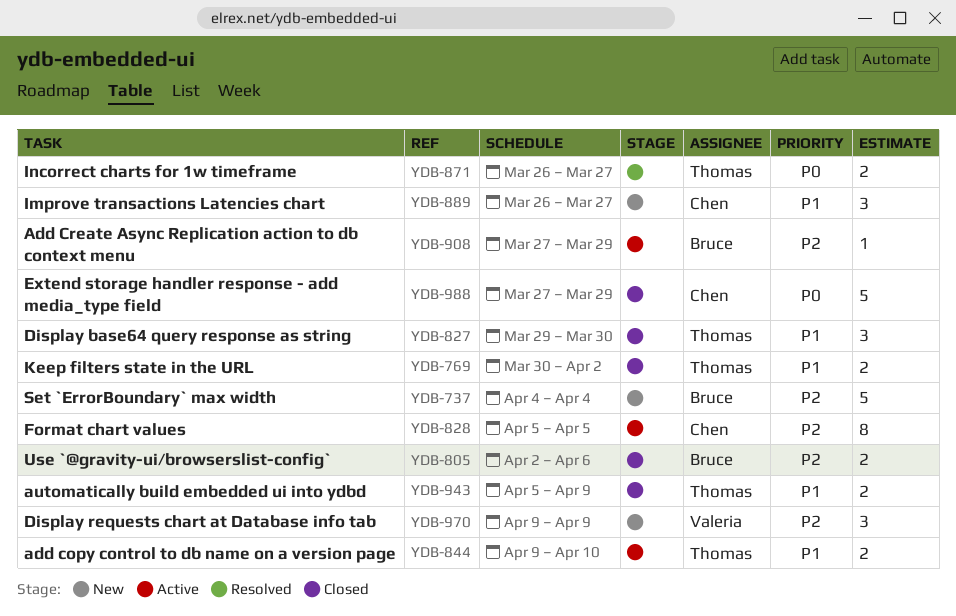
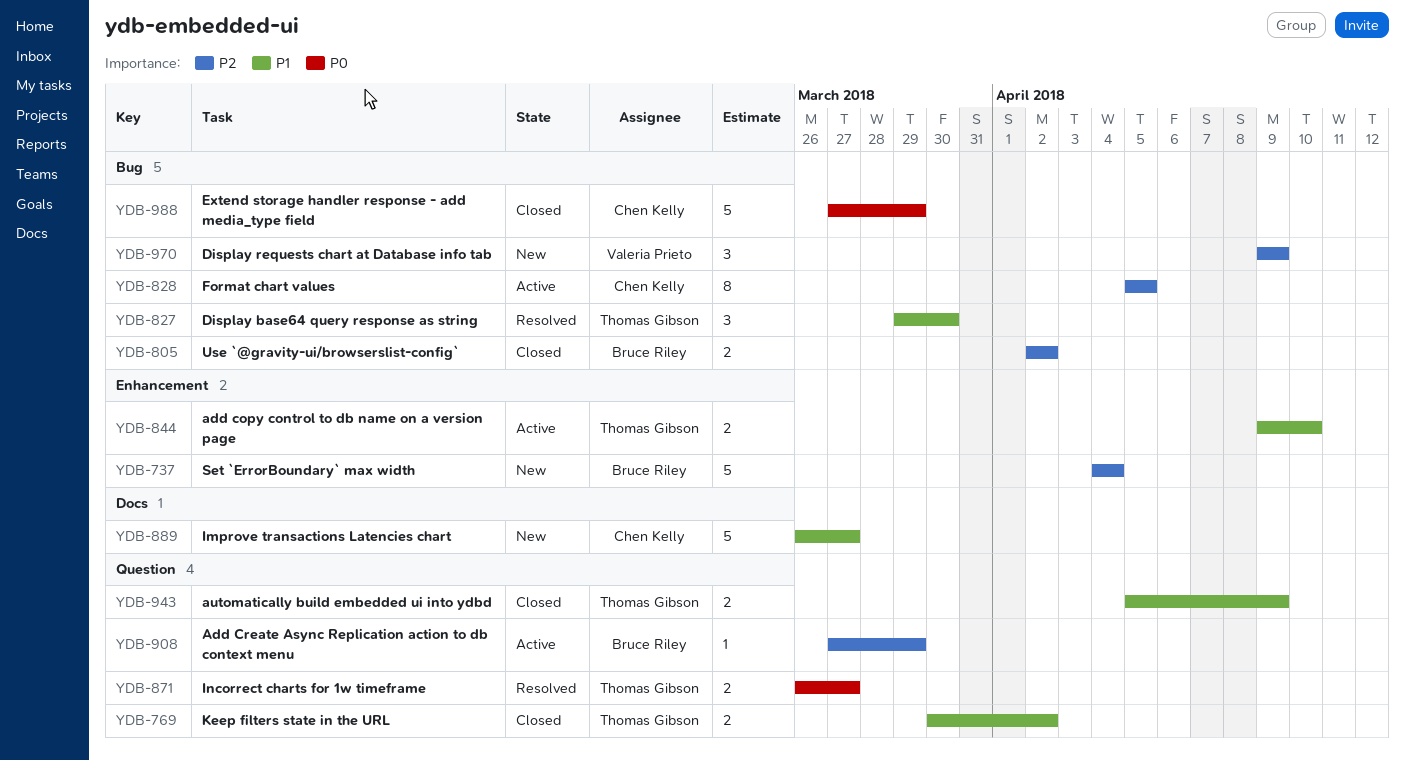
YDB-805, due: Apr 6 -> Apr 2
YDB-827, status: Closed -> Resolved
YDB-889, estimate: 3 -> 5

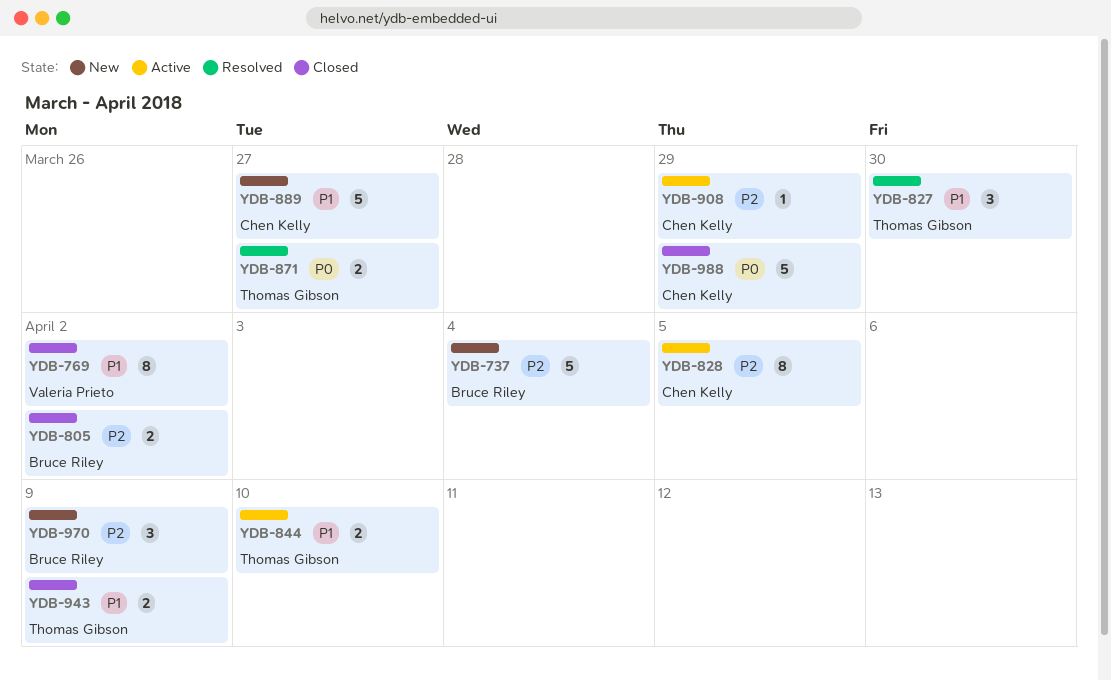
YDB-769, owner: Thomas Gibson -> Valeria Prieto
YDB-769, estimate: 2 -> 8
YDB-908, owner: Bruce Riley -> Chen Kelly
YDB-970, owner: Valeria Prieto -> Bruce Riley

